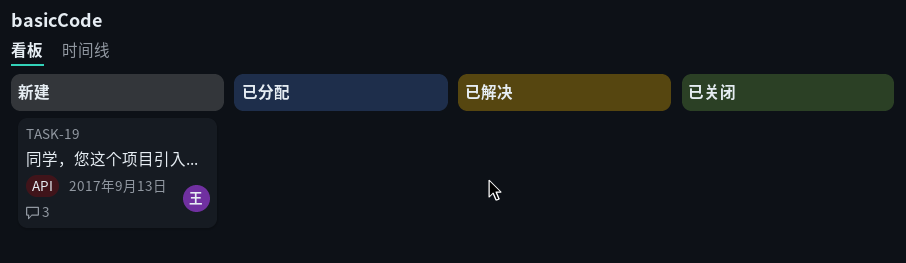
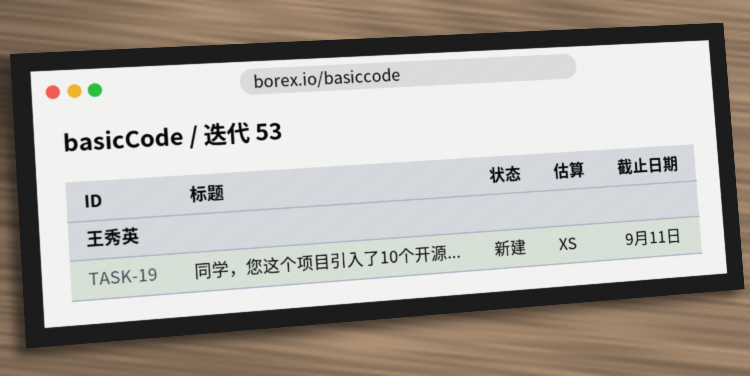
TASK-19, due: Sep 13 -> Sep 11

